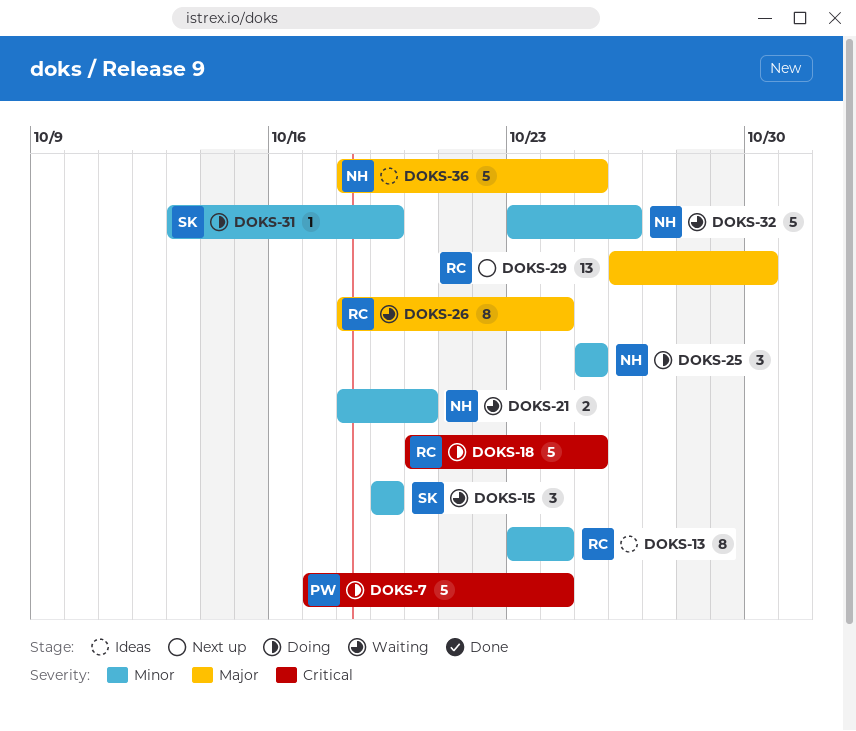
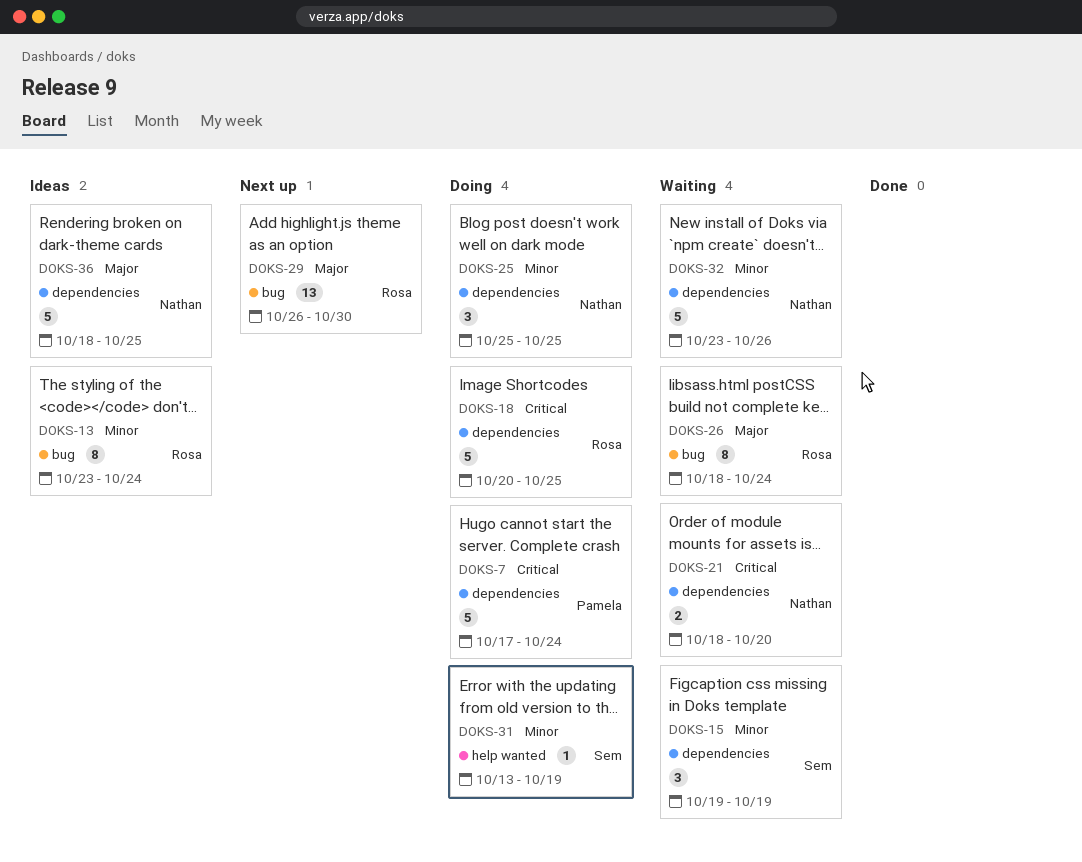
DOKS-21, priority: Minor -> Critical

